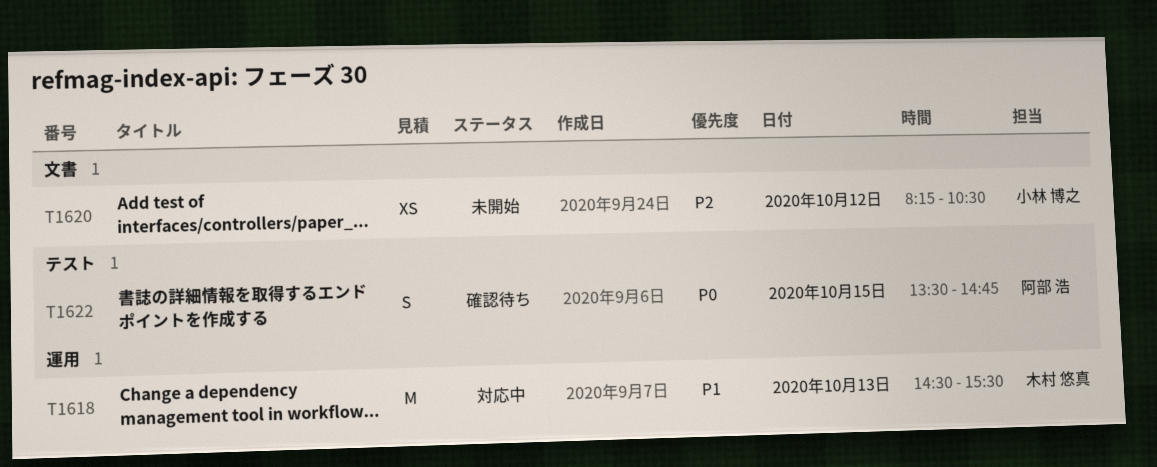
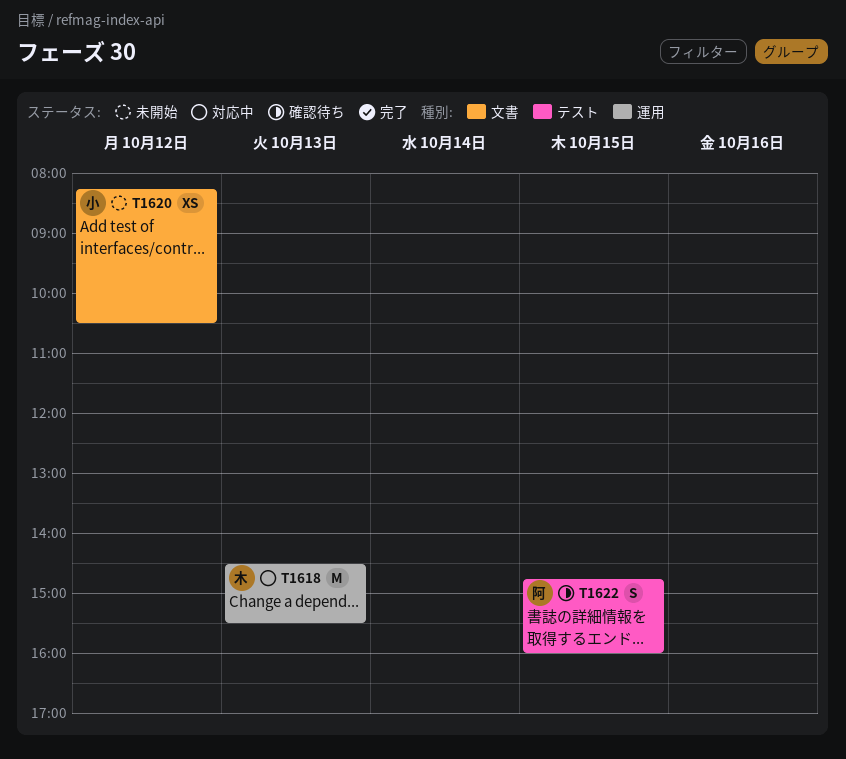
T1622, begins: 13:30 -> 14:45
T1622, ends: 14:45 -> 16:00

